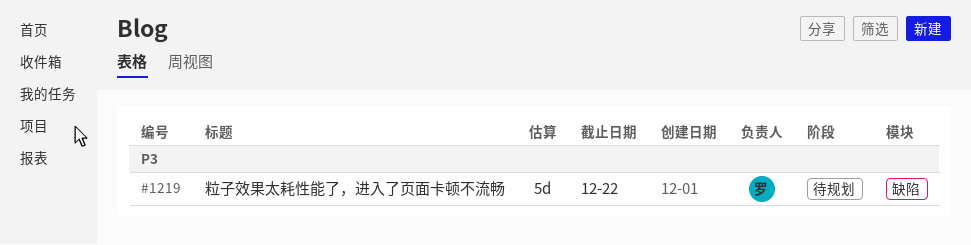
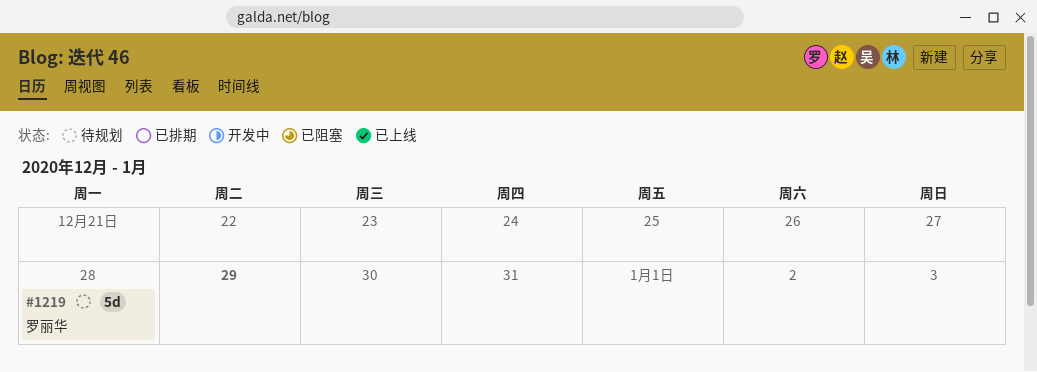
#1219, due: Dec 22 -> Dec 28

